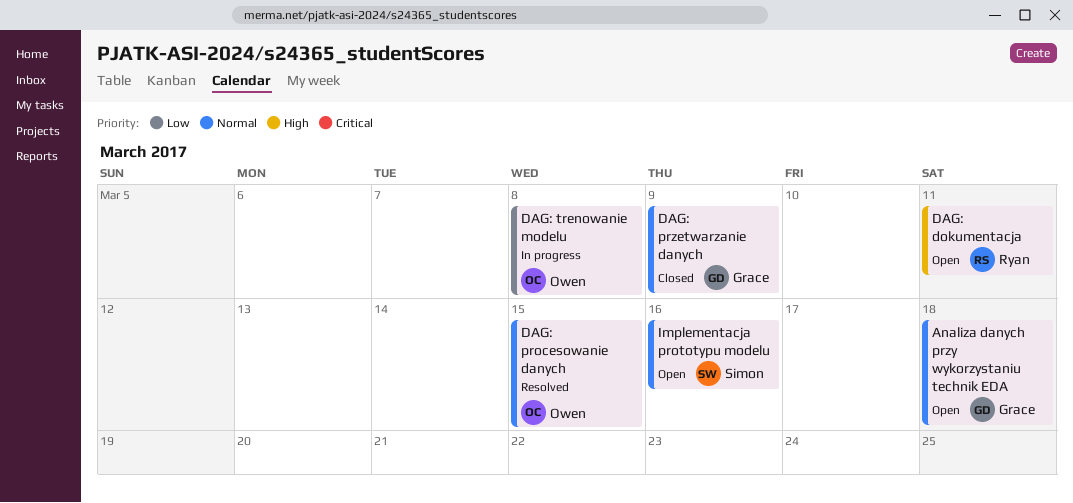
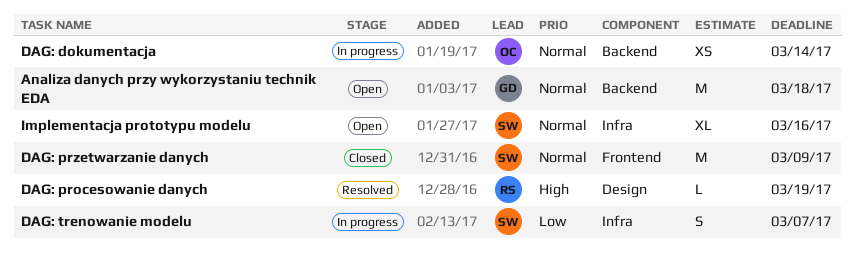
DAG: dokumentacja, status: Open -> In progress
DAG: dokumentacja, owner: Ryan -> Owen
DAG: dokumentacja, priority: High -> Normal
DAG: dokumentacja, due: Mar 11 -> Mar 14
DAG: procesowanie danych, owner: Owen -> Ryan
DAG: procesowanie danych, priority: Normal -> High
DAG: procesowanie danych, due: Mar 15 -> Mar 19
DAG: przetwarzanie danych, owner: Grace -> Simon
DAG: trenowanie modelu, owner: Owen -> Simon
DAG: trenowanie modelu, due: Mar 8 -> Mar 7

